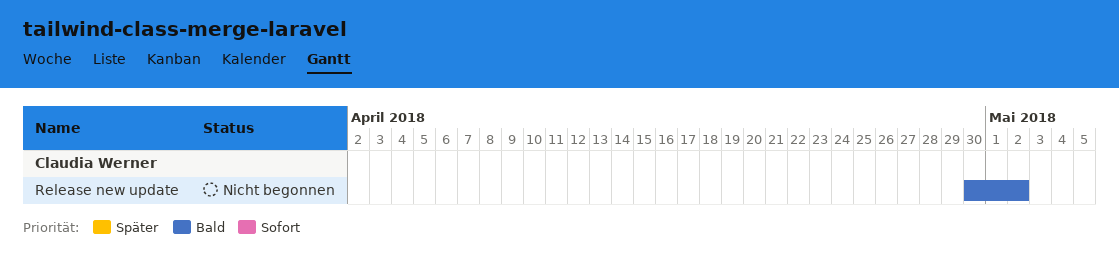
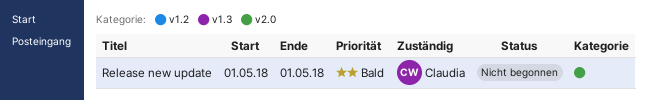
Release new update, start: Apr 30 -> May 1
Release new update, due: May 2 -> May 1

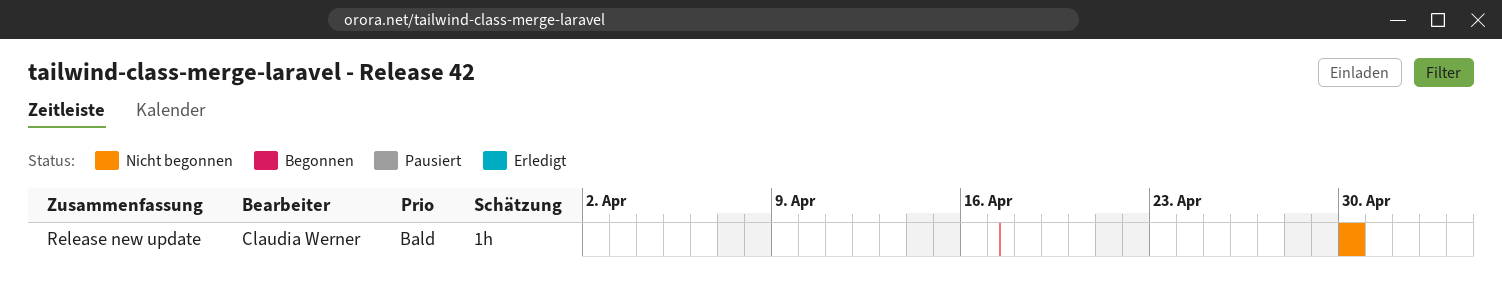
Release new update, start: May 1 -> Apr 30
Release new update, due: May 1 -> Apr 30

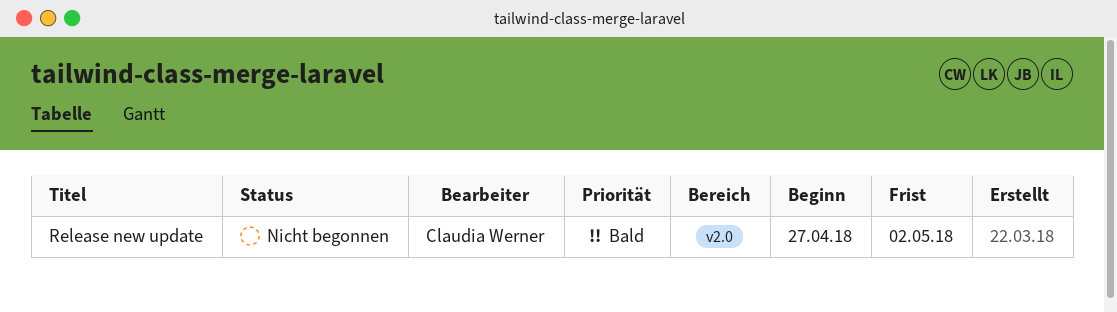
Release new update, start: Apr 30 -> Apr 27
Release new update, due: Apr 30 -> May 2

